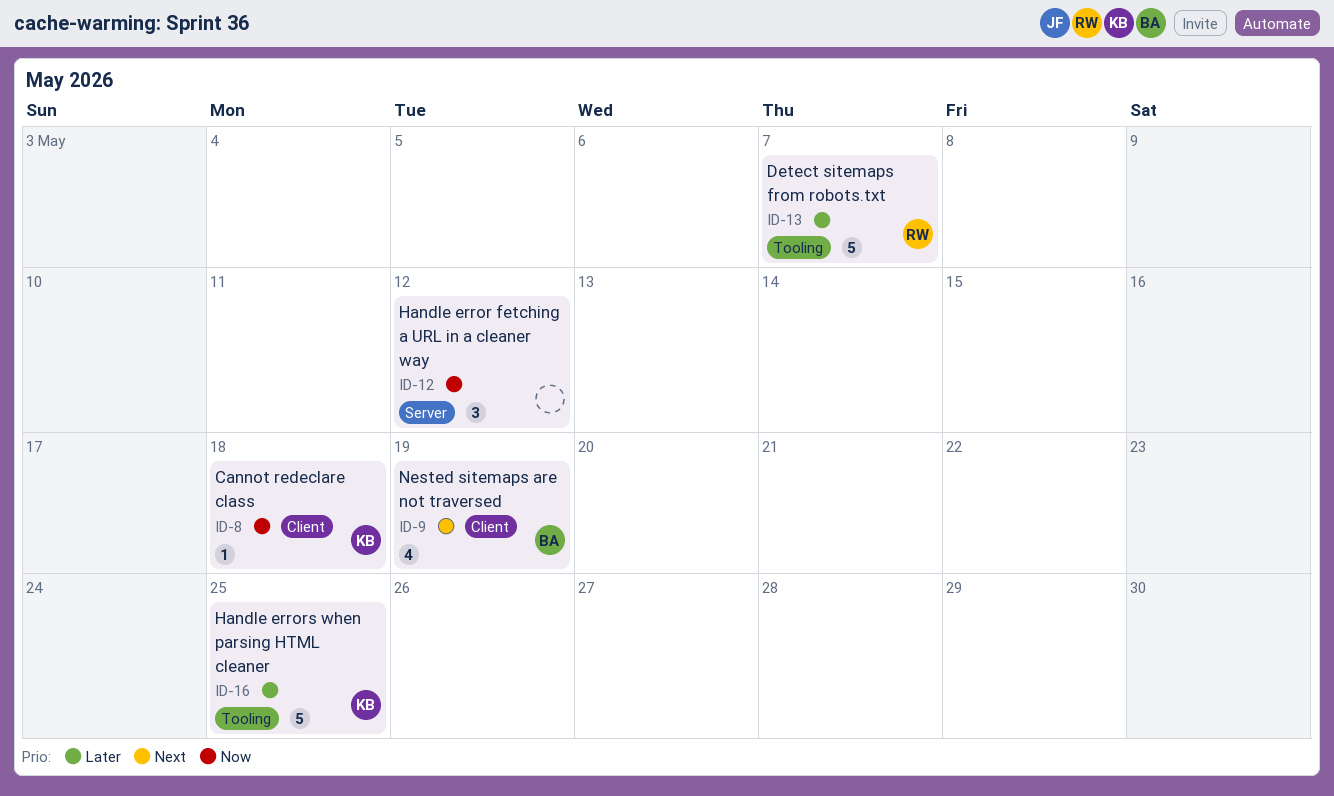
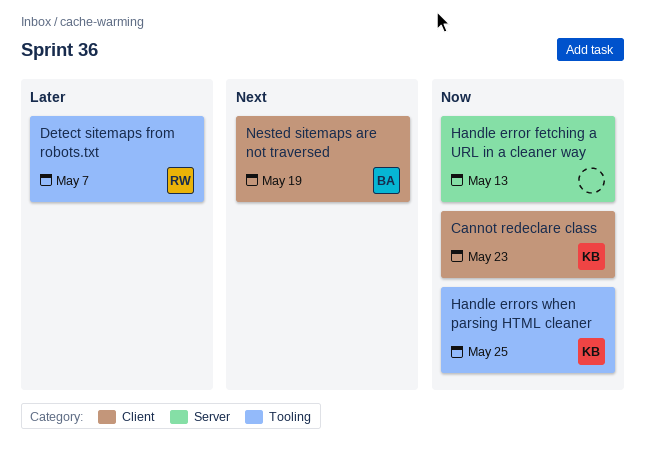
Cannot redeclare class, due: May 18 -> May 23
Handle error fetching a URL in a cleaner way, due: May 12 -> May 13
Handle errors when parsing HTML cleaner, priority: Later -> Now

